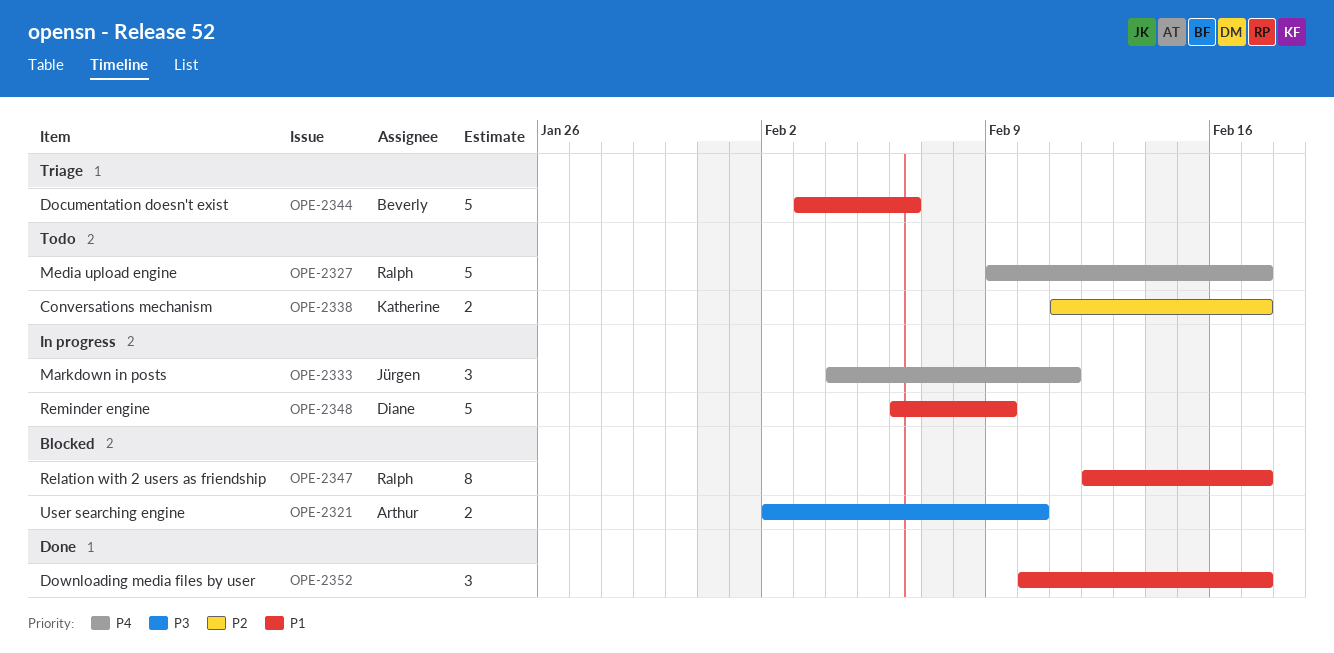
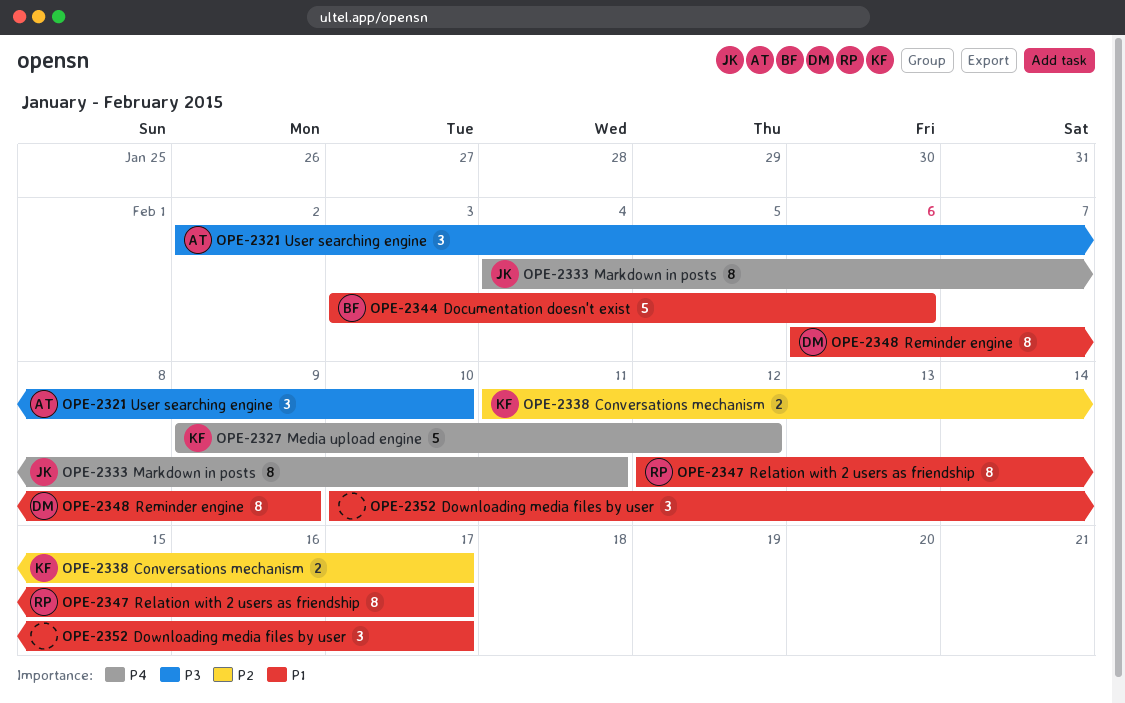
OPE-2321, estimate: 2 -> 3
OPE-2327, owner: Ralph -> Katherine
OPE-2327, due: Feb 17 -> Feb 12
OPE-2333, estimate: 3 -> 8
OPE-2348, estimate: 5 -> 8

